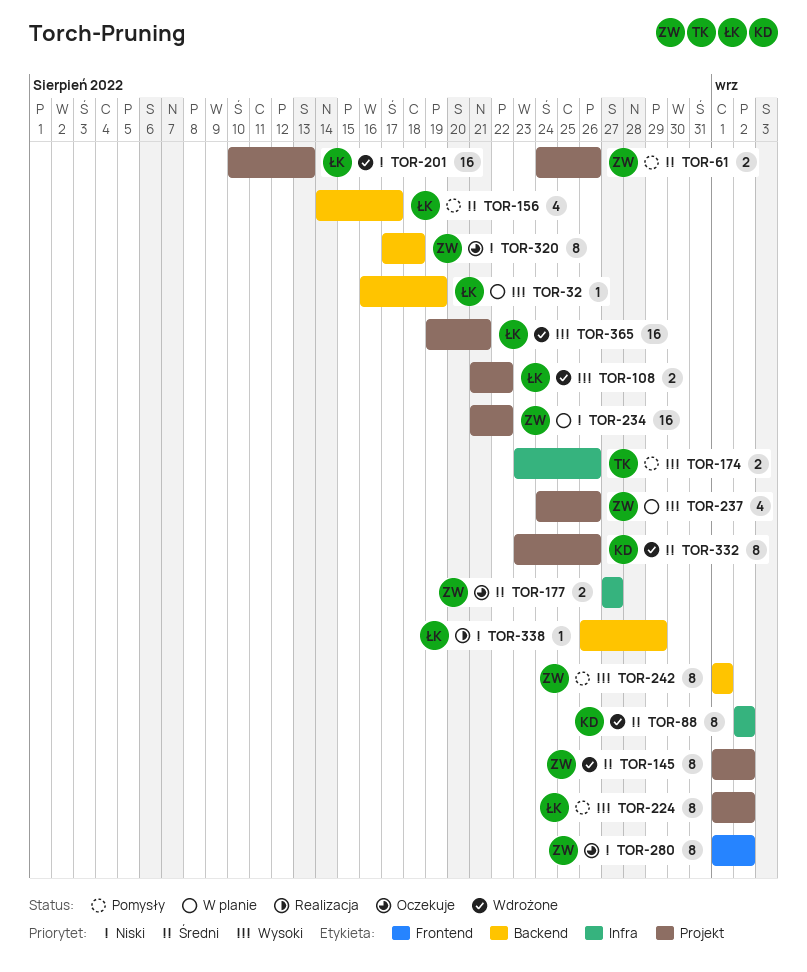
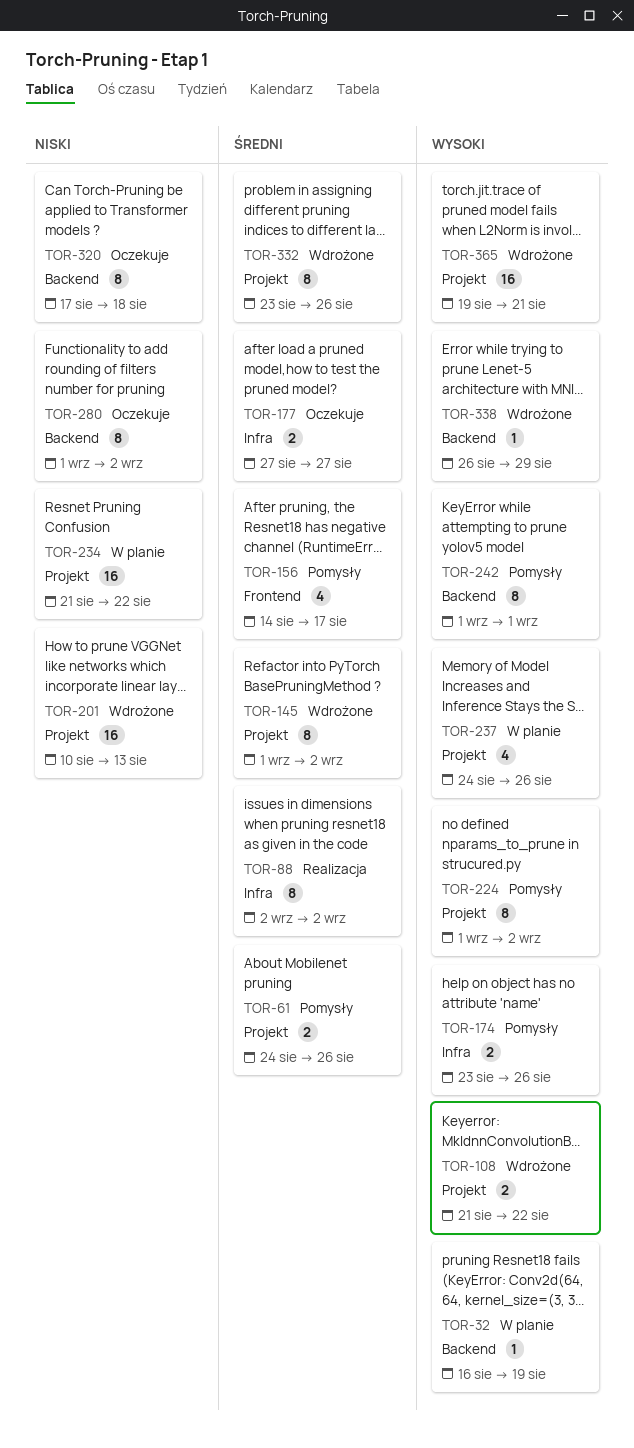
TOR-88, status: Wdrożone -> Realizacja
TOR-156, label: Backend -> Frontend
TOR-280, label: Frontend -> Backend
TOR-338, status: Realizacja -> Wdrożone
TOR-338, priority: Niski -> Wysoki

